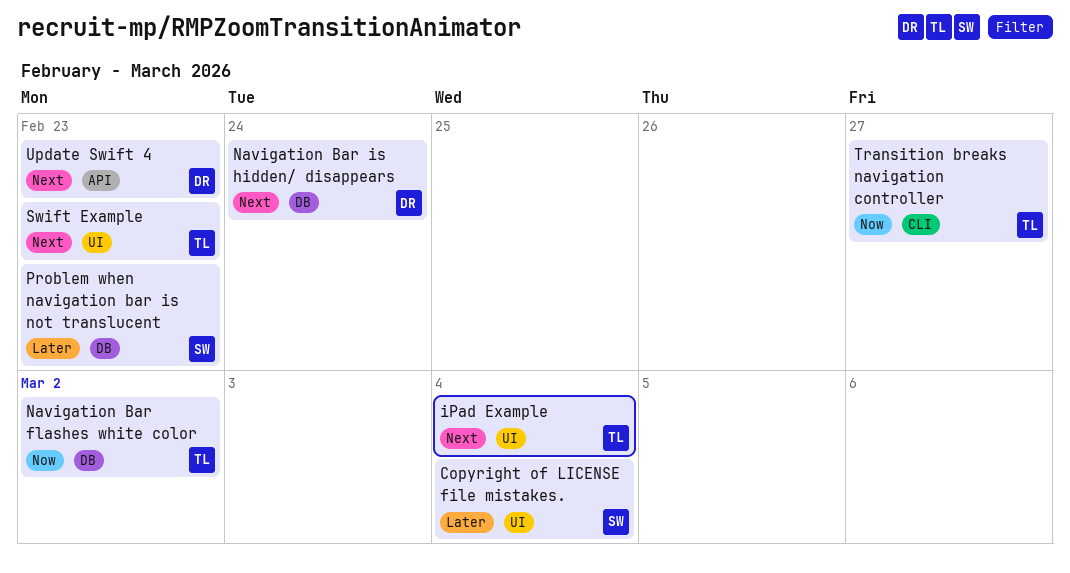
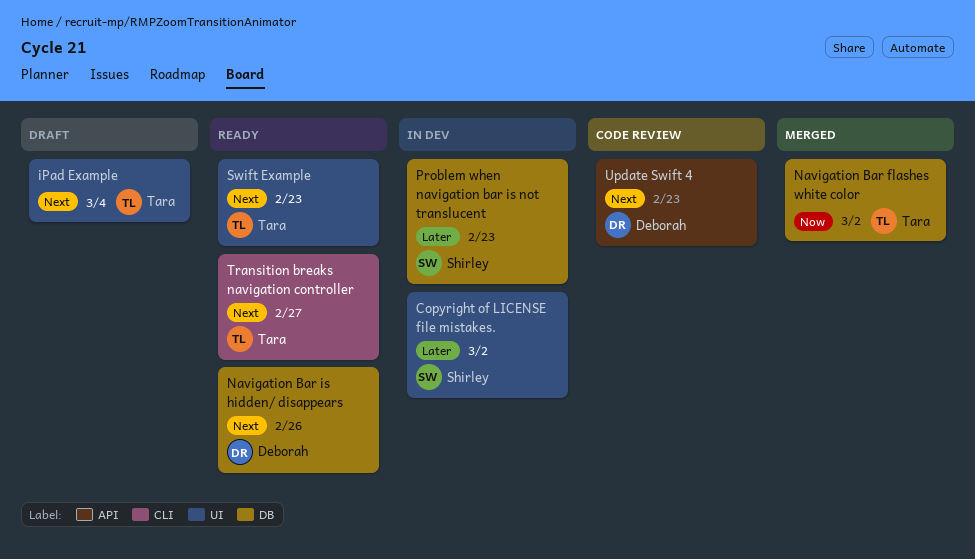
Copyright of LICENSE file mistakes., due: Mar 4 -> Mar 2
Navigation Bar is hidden/ disappears, due: Feb 24 -> Feb 26
Transition breaks navigation controller, priority: Now -> Next

